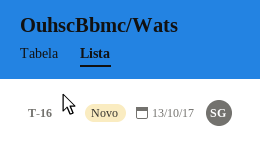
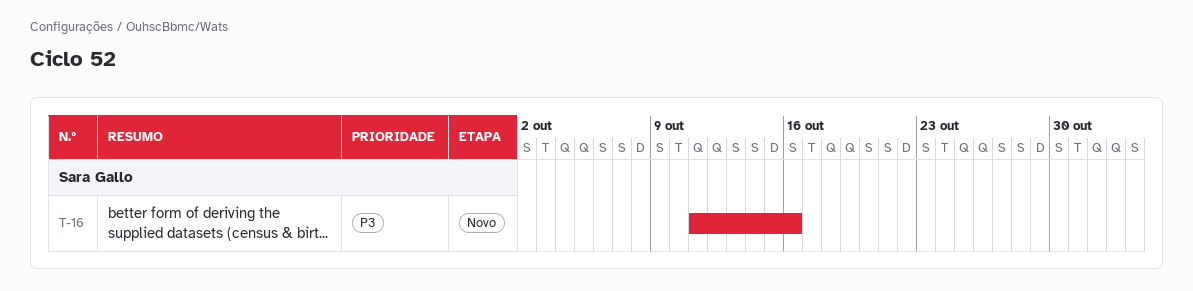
T-16, due: Oct 13 -> Oct 16

